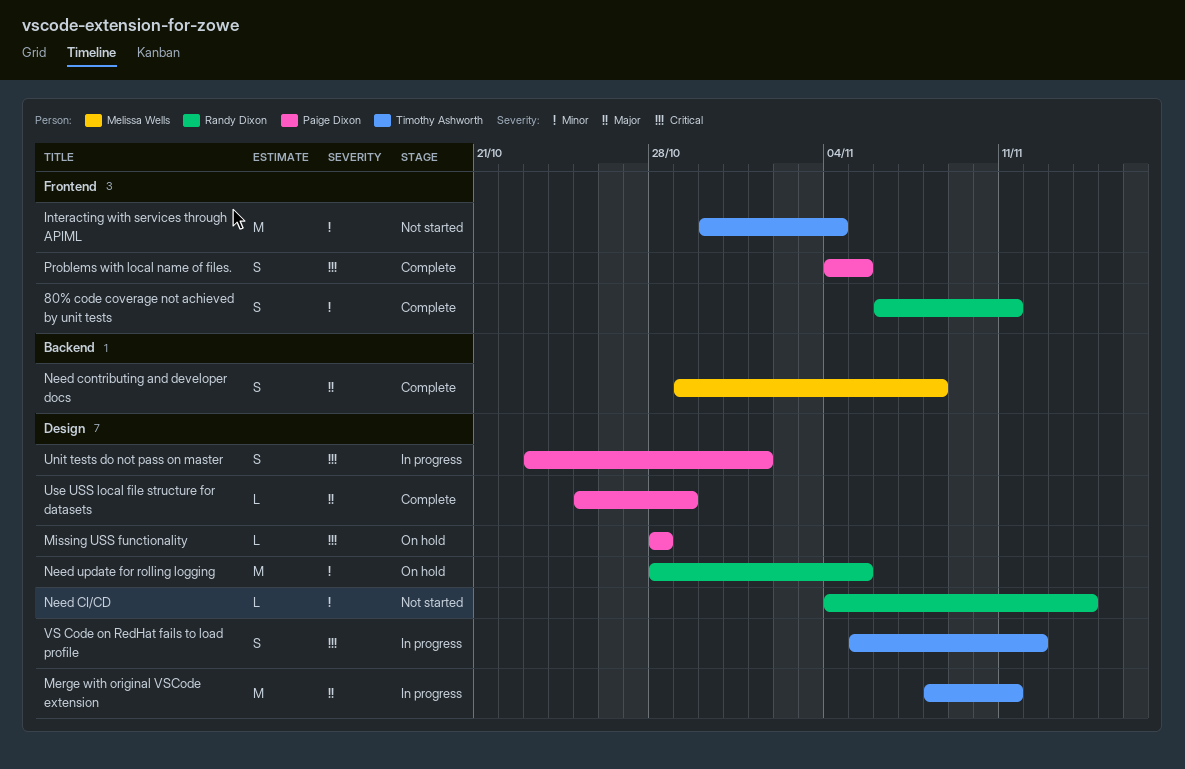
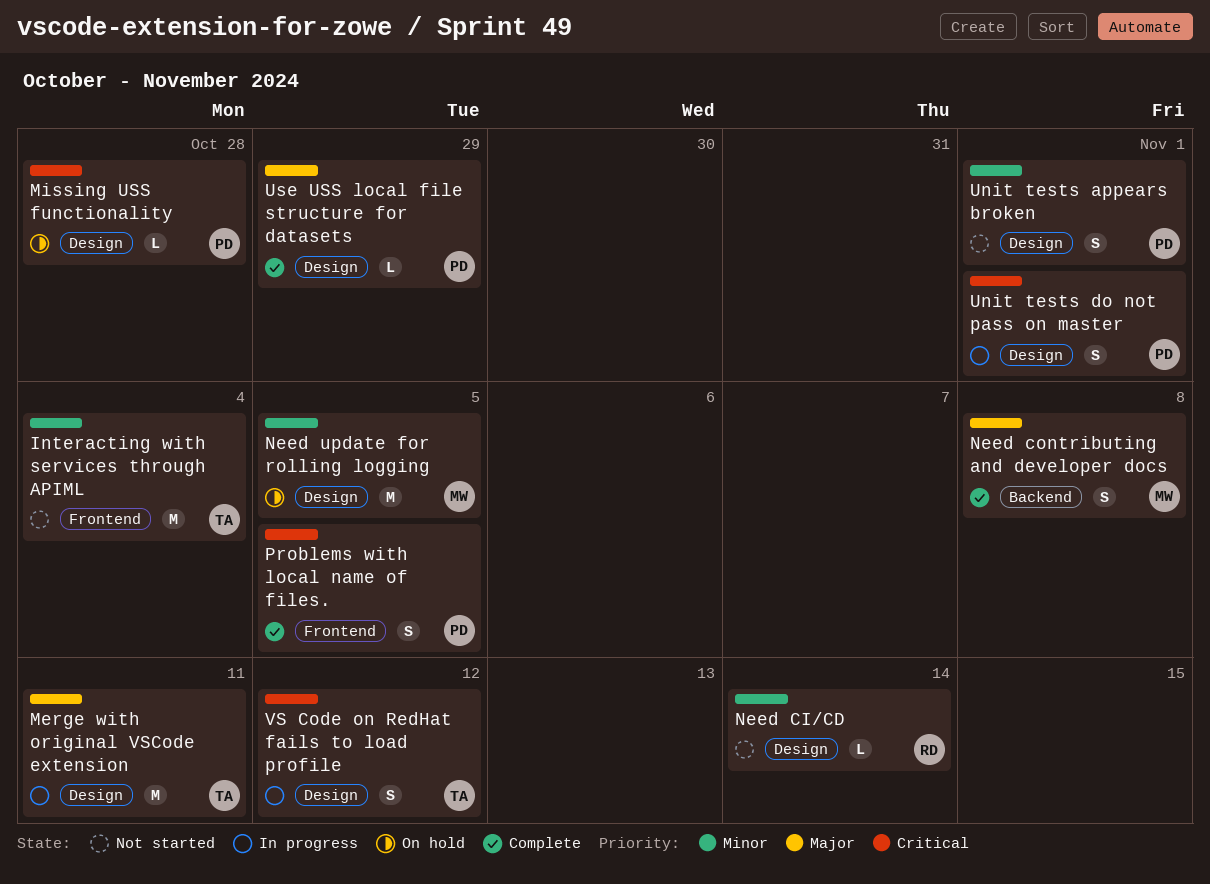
80% code coverage not achieved by unit tests: present -> none
Need update for rolling logging, owner: Randy Dixon -> Melissa Wells
Unit tests appears broken: none -> present

